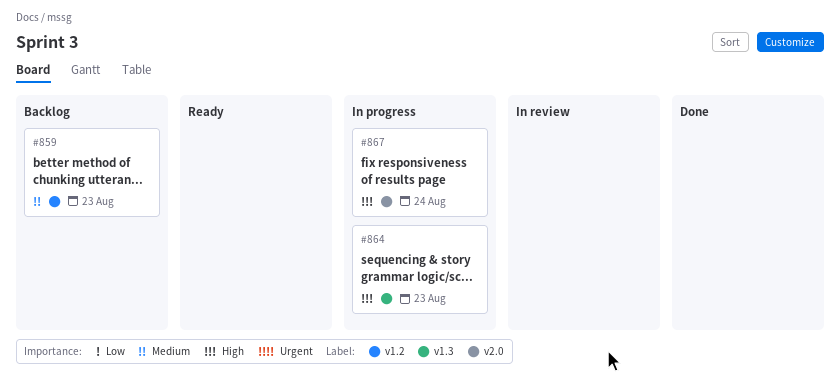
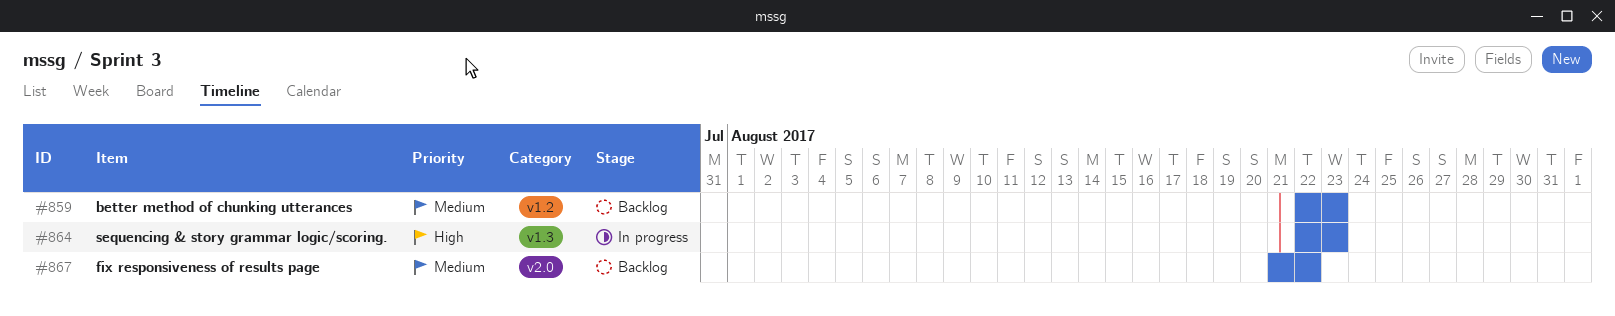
#867, status: In progress -> Backlog
#867, priority: High -> Medium
#867, due: Aug 24 -> Aug 22

